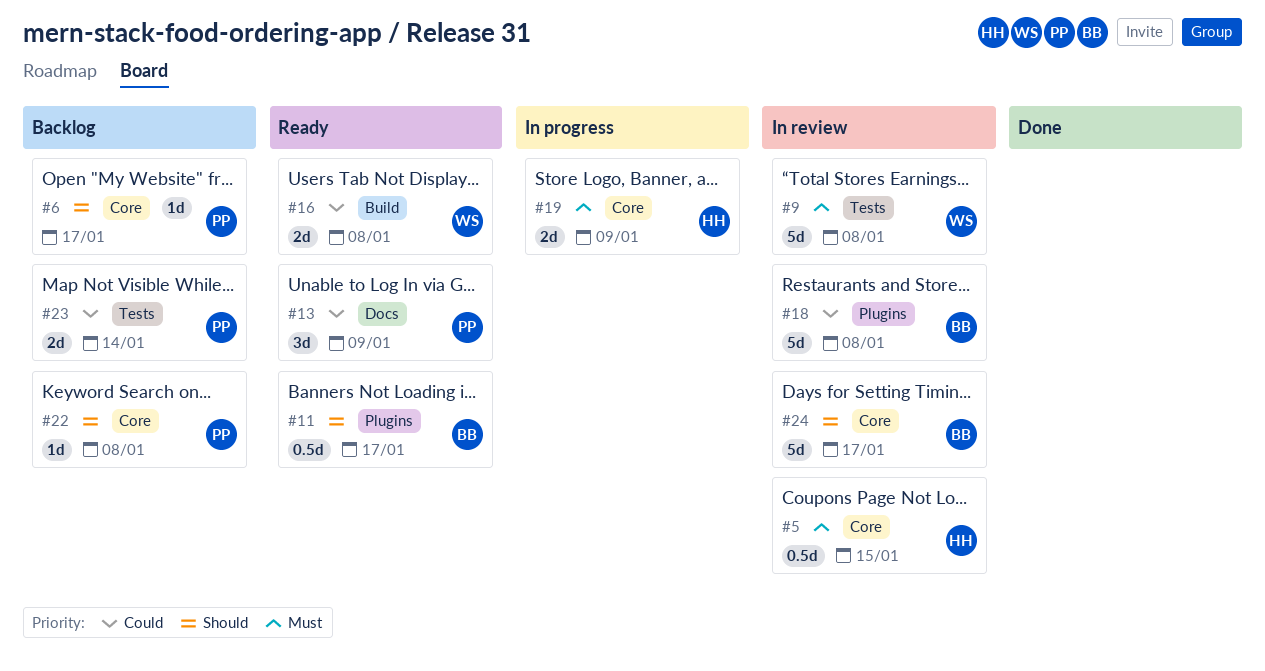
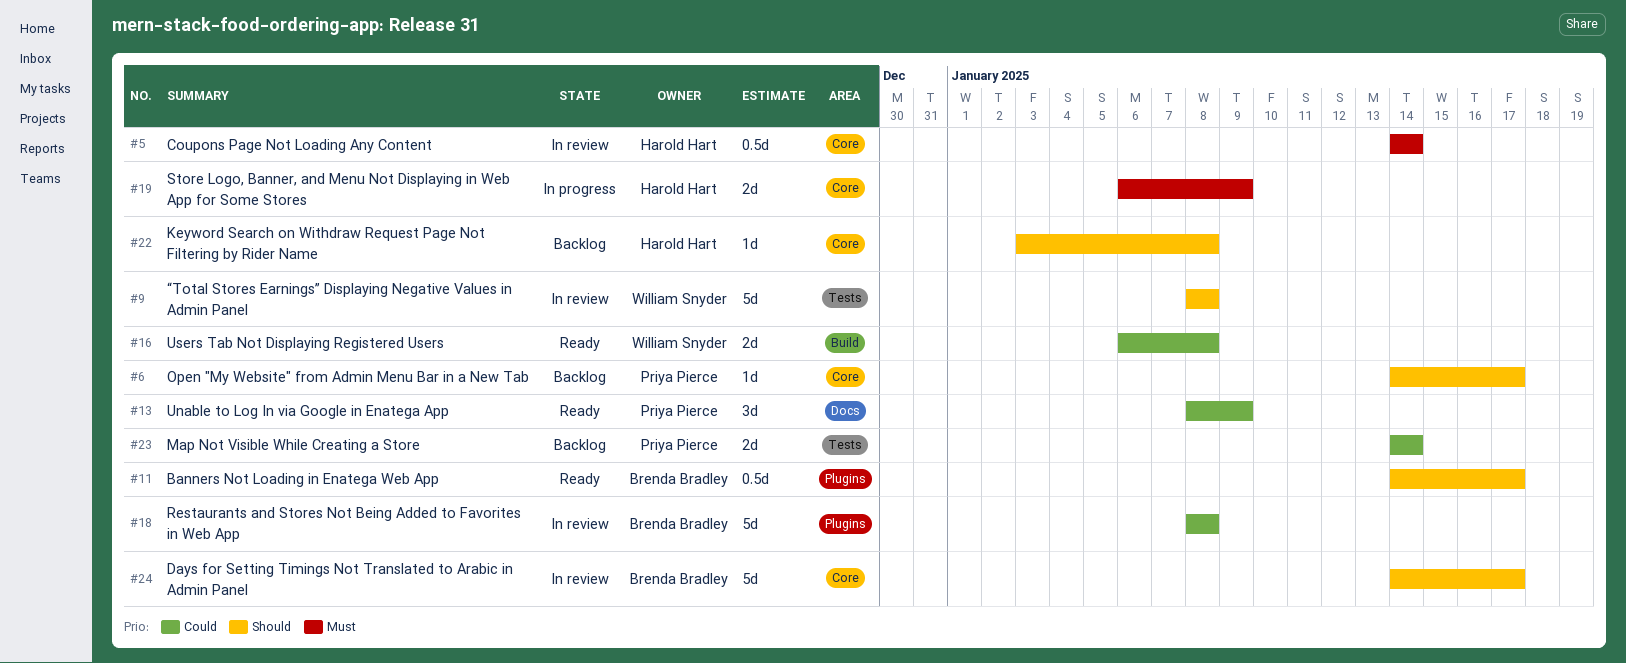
#5, due: Jan 15 -> Jan 14
#9, priority: Must -> Should
#22, owner: Priya Pierce -> Harold Hart

